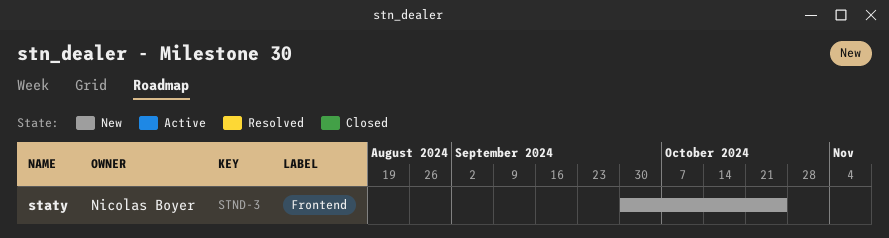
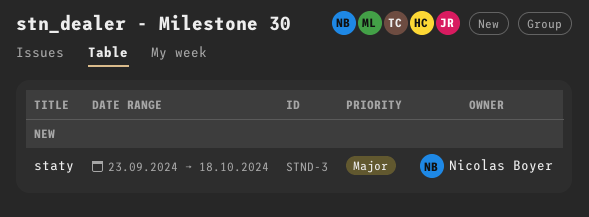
STND-3, start: Sep 30 -> Sep 23
STND-3, due: Oct 25 -> Oct 18

